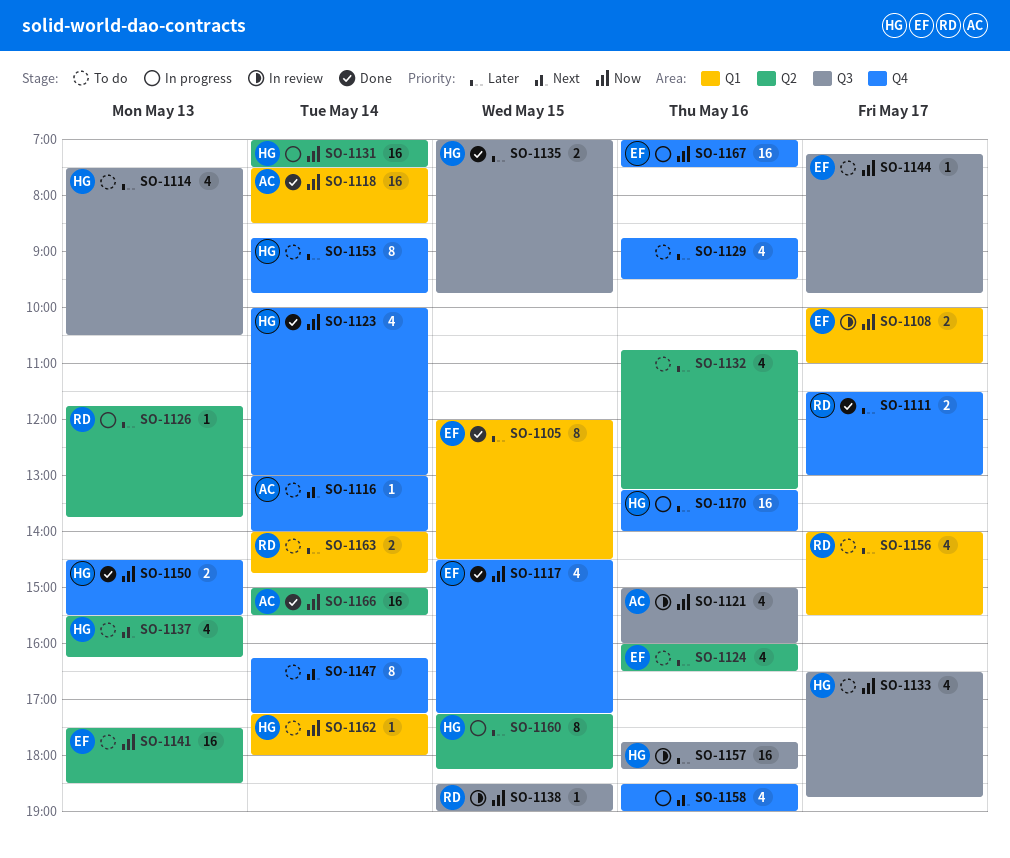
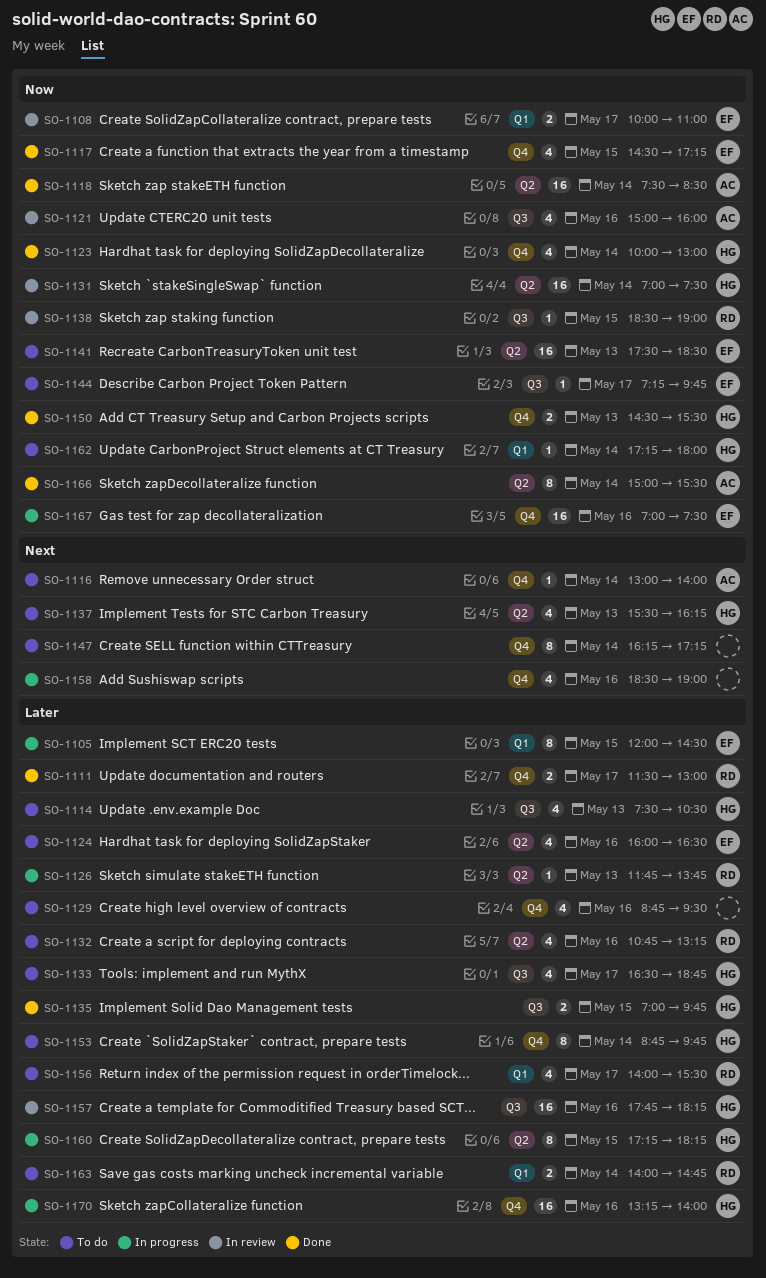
SO-1105, status: Done -> In progress
SO-1118, label: Q1 -> Q2
SO-1131, status: In progress -> In review
SO-1132, owner: none -> RD
SO-1133, priority: Now -> Later
SO-1166, estimate: 16 -> 8

